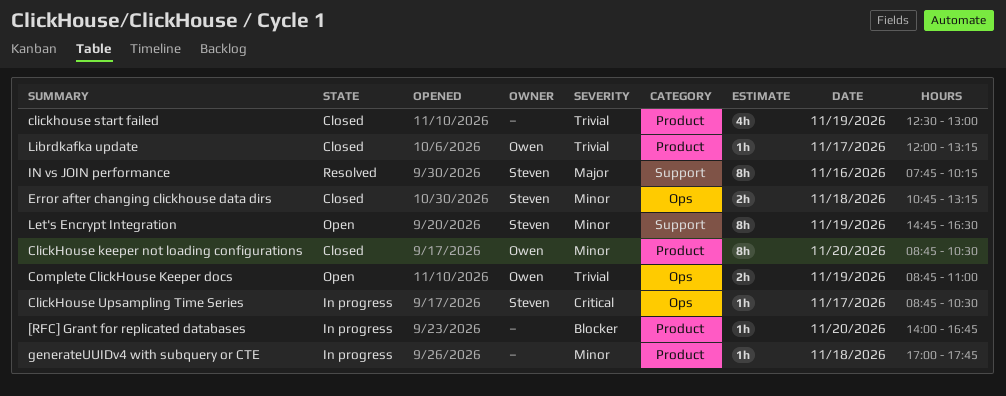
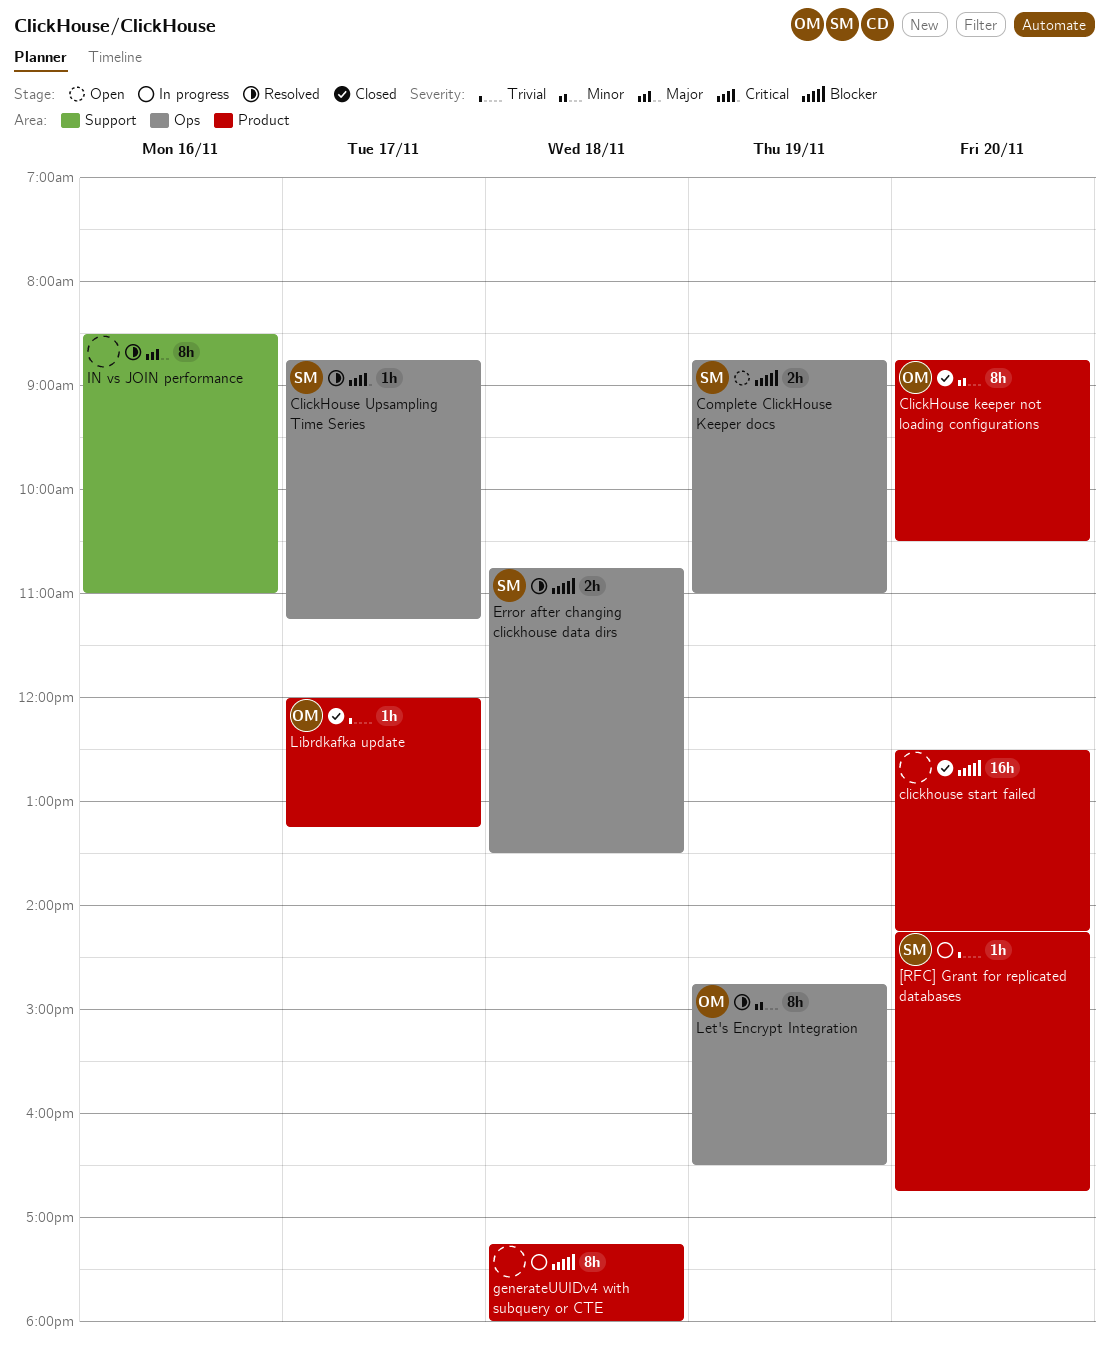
[RFC] Grant for replicated databases, owner: none -> Steven
[RFC] Grant for replicated databases, priority: Blocker -> Trivial
[RFC] Grant for replicated databases, begins: 14:00 -> 14:15
clickhouse start failed, priority: Trivial -> Blocker
clickhouse start failed, estimate: 4h -> 16h
clickhouse start failed, day: Nov 19 -> Nov 20
clickhouse start failed, ends: 13:00 -> 14:15
ClickHouse Upsampling Time Series, status: In progress -> Resolved
ClickHouse Upsampling Time Series, ends: 10:30 -> 11:15
Complete ClickHouse Keeper docs, owner: Owen -> Steven
Complete ClickHouse Keeper docs, priority: Trivial -> Blocker
Error after changing clickhouse data dirs, status: Closed -> Resolved
Error after changing clickhouse data dirs, priority: Minor -> Blocker
Error after changing clickhouse data dirs, ends: 13:15 -> 13:30
generateUUIDv4 with subquery or CTE, priority: Minor -> Blocker
generateUUIDv4 with subquery or CTE, estimate: 1h -> 8h
generateUUIDv4 with subquery or CTE, begins: 17:00 -> 17:15
generateUUIDv4 with subquery or CTE, ends: 17:45 -> 18:00
IN vs JOIN performance, owner: Steven -> none
IN vs JOIN performance, begins: 07:45 -> 08:30
IN vs JOIN performance, ends: 10:15 -> 11:00
Let's Encrypt Integration, status: Open -> Resolved
Let's Encrypt Integration, owner: Steven -> Owen
Let's Encrypt Integration, label: Support -> Ops

